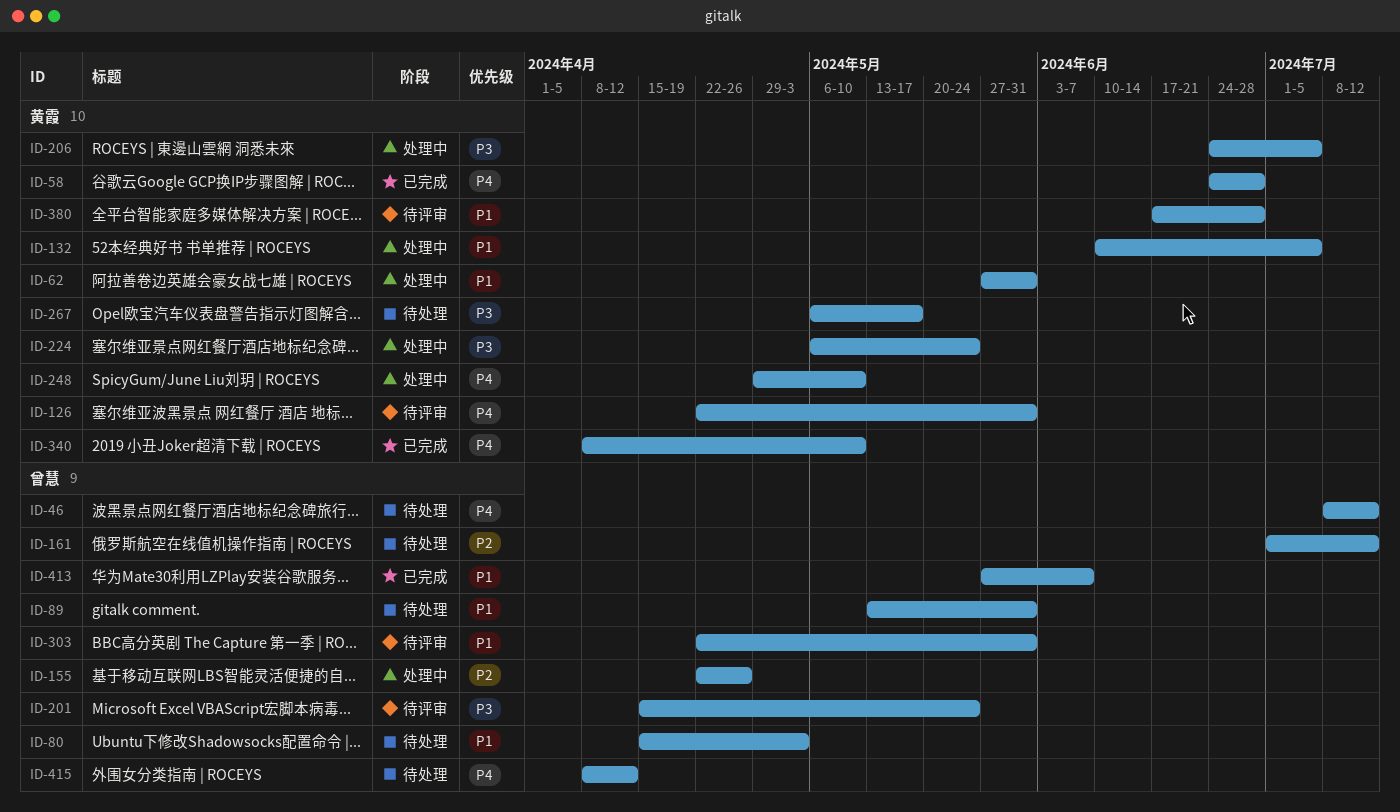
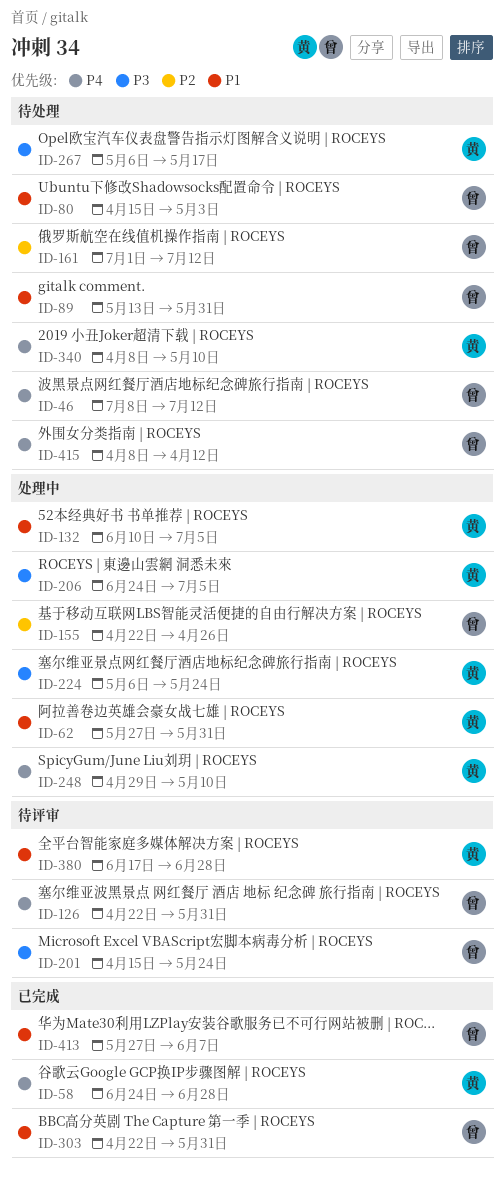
ID-126, owner: 黄霞 -> 曾慧
ID-303, status: 待评审 -> 已完成
ID-340, status: 已完成 -> 待处理

